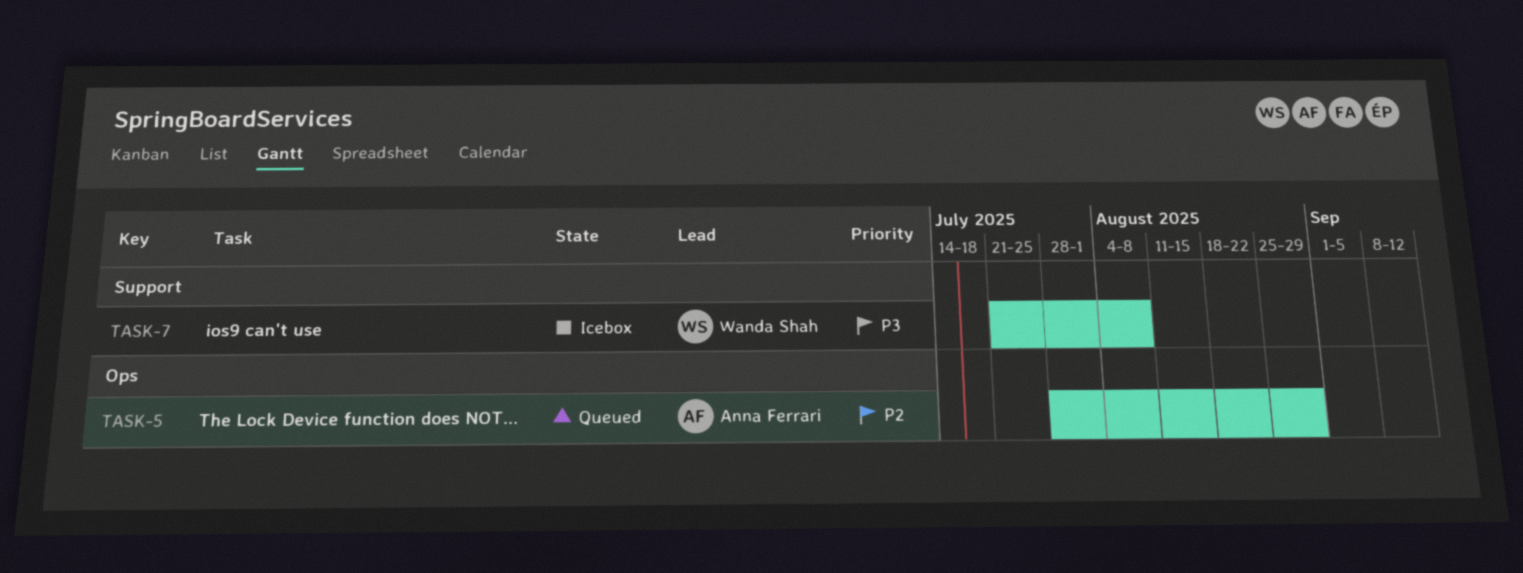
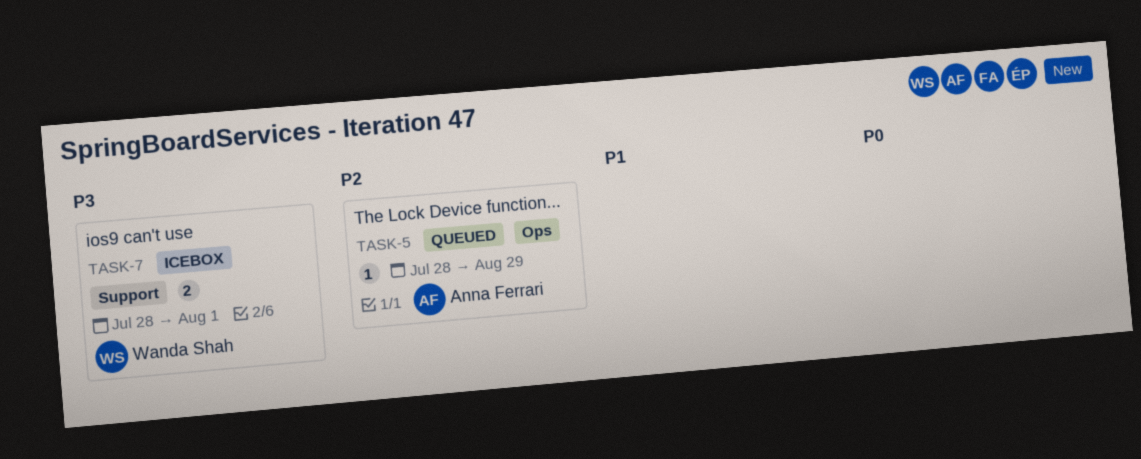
TASK-7, start: Jul 21 -> Jul 28
TASK-7, due: Aug 8 -> Aug 1

